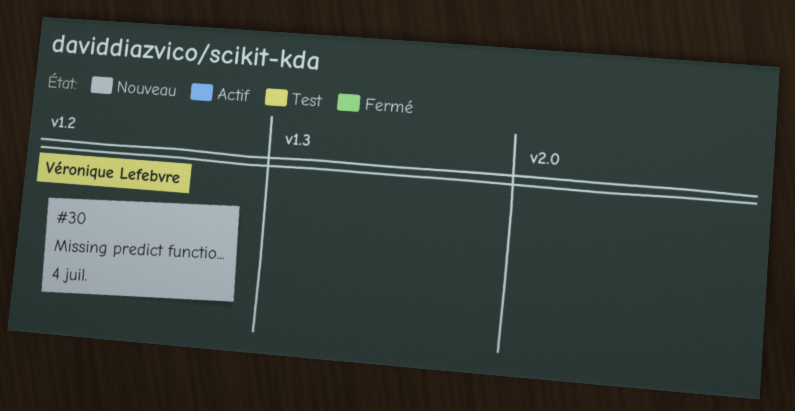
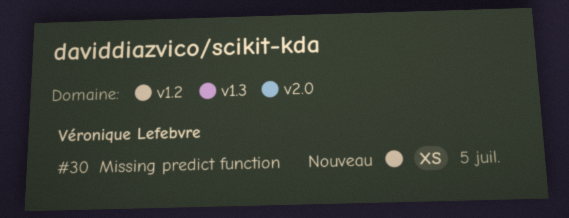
#30, due: Jul 4 -> Jul 5

